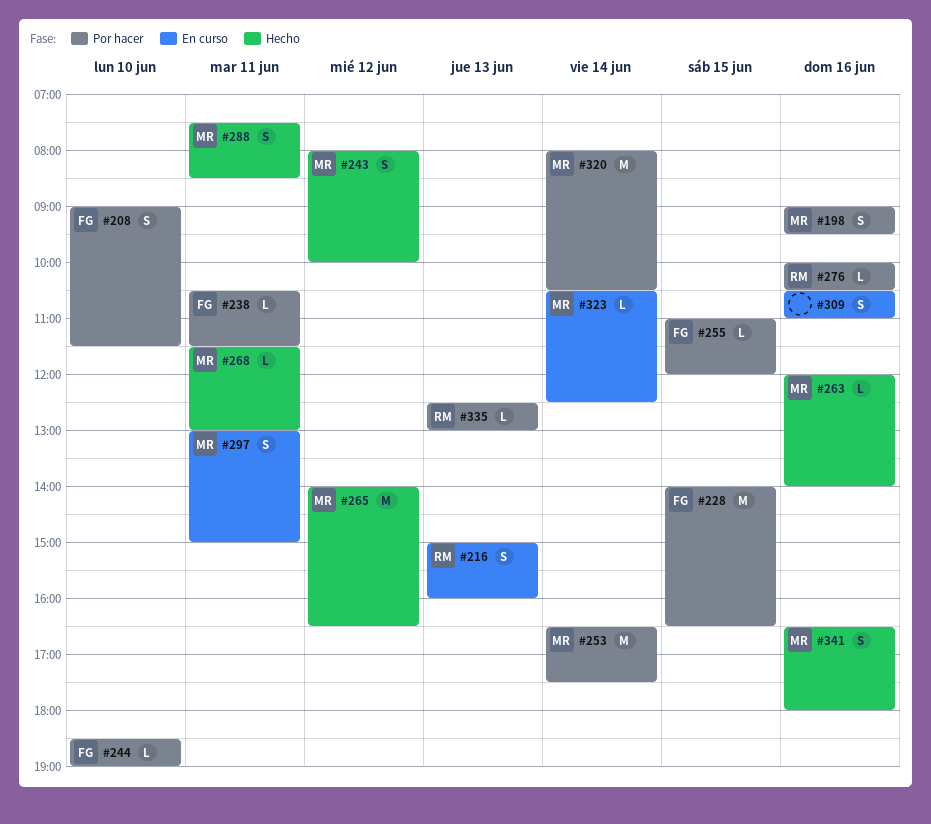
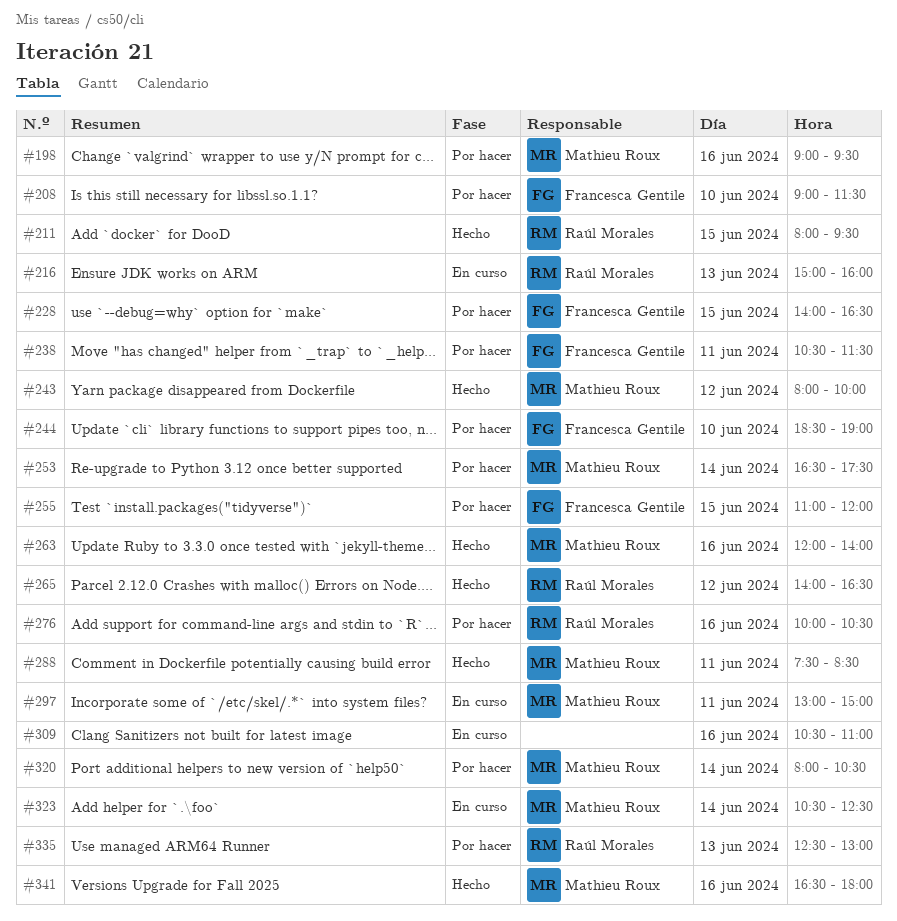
#211: none -> present
#265, owner: Mathieu Roux -> Raúl Morales
#268: present -> none

